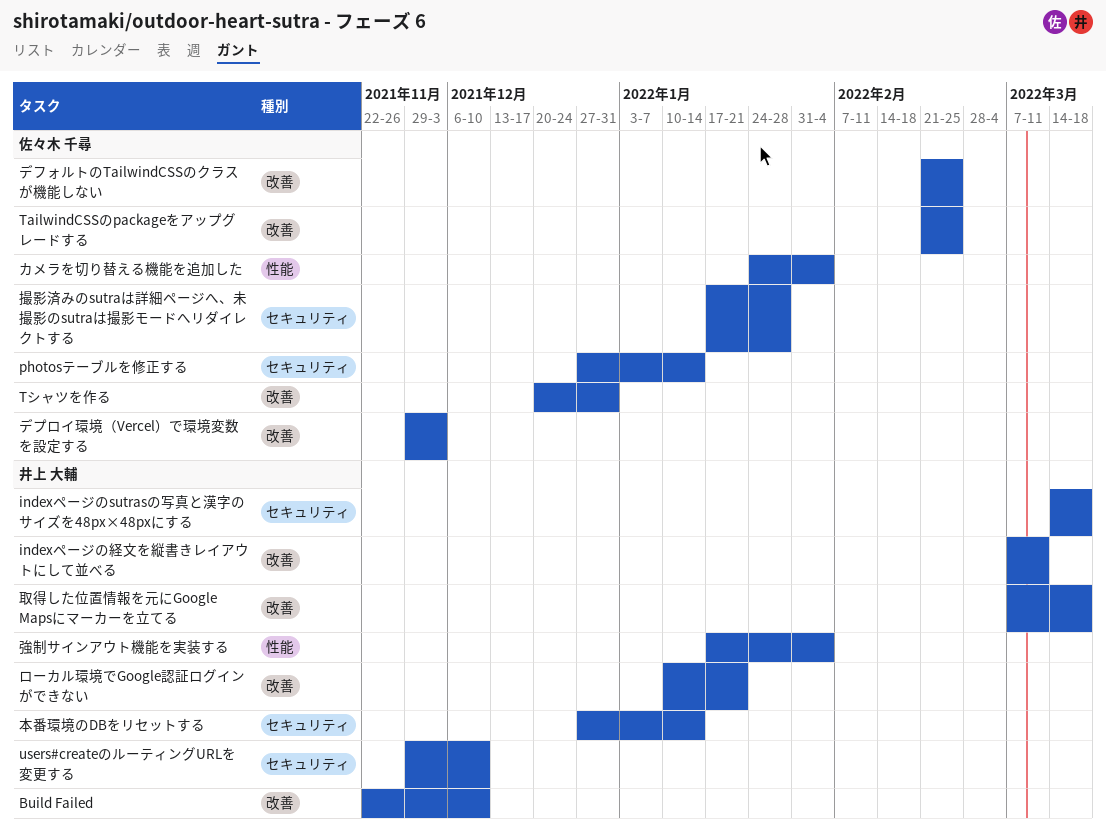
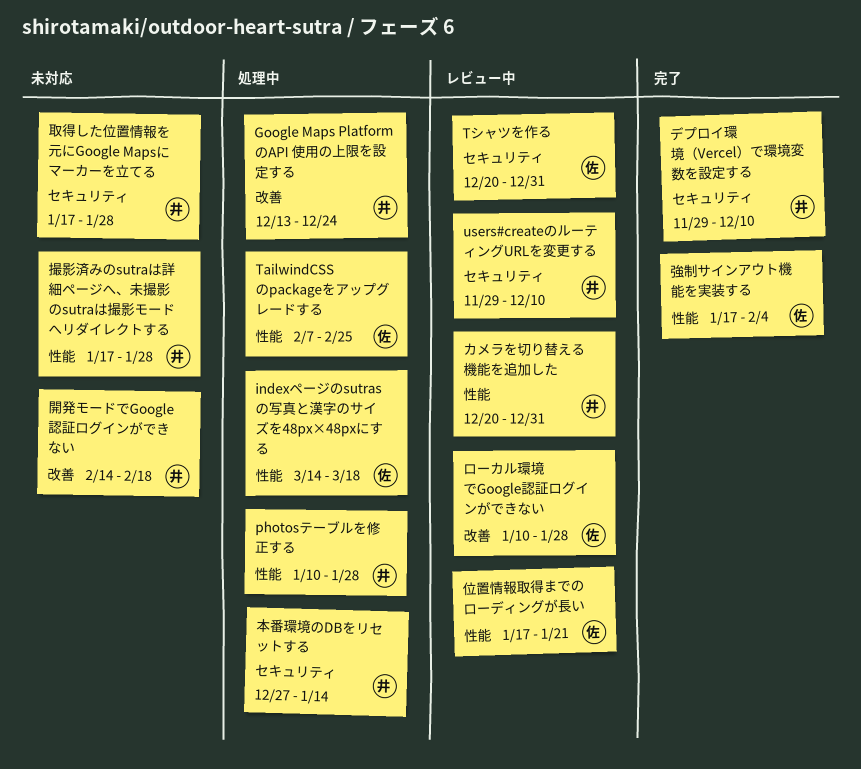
Build Failed: present -> none
Google Maps PlatformのAPI 使用の上限を設定する: none -> present
indexページのsutrasの写真と漢字のサイズを48px×48pxにする, owner: 井上 大輔 -> 佐々木 千尋
indexページのsutrasの写真と漢字のサイズを48px×48pxにする, label: セキュリティ -> 性能
indexページの経文を縦書きレイアウトにして並べる: present -> none
photosテーブルを修正する, owner: 佐々木 千尋 -> 井上 大輔
photosテーブルを修正する, label: セキュリティ -> 性能
photosテーブルを修正する, start: Dec 27 -> Jan 10
photosテーブルを修正する, due: Jan 14 -> Jan 28
TailwindCSSのpackageをアップグレードする, label: 改善 -> 性能
TailwindCSSのpackageをアップグレードする, start: Feb 21 -> Feb 7
Tシャツを作る, label: 改善 -> セキュリティ
カメラを切り替える機能を追加した, owner: 佐々木 千尋 -> 井上 大輔
カメラを切り替える機能を追加した, start: Jan 24 -> Dec 20
カメラを切り替える機能を追加した, due: Feb 4 -> Dec 31
デフォルトのTailwindCSSのクラスが機能しない: present -> none
デプロイ環境（Vercel）で環境変数を設定する, owner: 佐々木 千尋 -> 井上 大輔
デプロイ環境（Vercel）で環境変数を設定する, label: 改善 -> セキュリティ
デプロイ環境（Vercel）で環境変数を設定する, due: Dec 3 -> Dec 10
ローカル環境でGoogle認証ログインができない, owner: 井上 大輔 -> 佐々木 千尋
ローカル環境でGoogle認証ログインができない, due: Jan 21 -> Jan 28
位置情報取得までのローディングが長い: none -> present
取得した位置情報を元にGoogle Mapsにマーカーを立てる, label: 改善 -> セキュリティ
取得した位置情報を元にGoogle Mapsにマーカーを立てる, start: Mar 7 -> Jan 17
取得した位置情報を元にGoogle Mapsにマーカーを立てる, due: Mar 18 -> Jan 28
強制サインアウト機能を実装する, owner: 井上 大輔 -> 佐々木 千尋
撮影済みのsutraは詳細ページへ、未撮影のsutraは撮影モードへリダイレクトする, owner: 佐々木 千尋 -> 井上 大輔
撮影済みのsutraは詳細ページへ、未撮影のsutraは撮影モードへリダイレクトする, label: セキュリティ -> 性能
開発モードでGoogle認証ログインができない: none -> present

